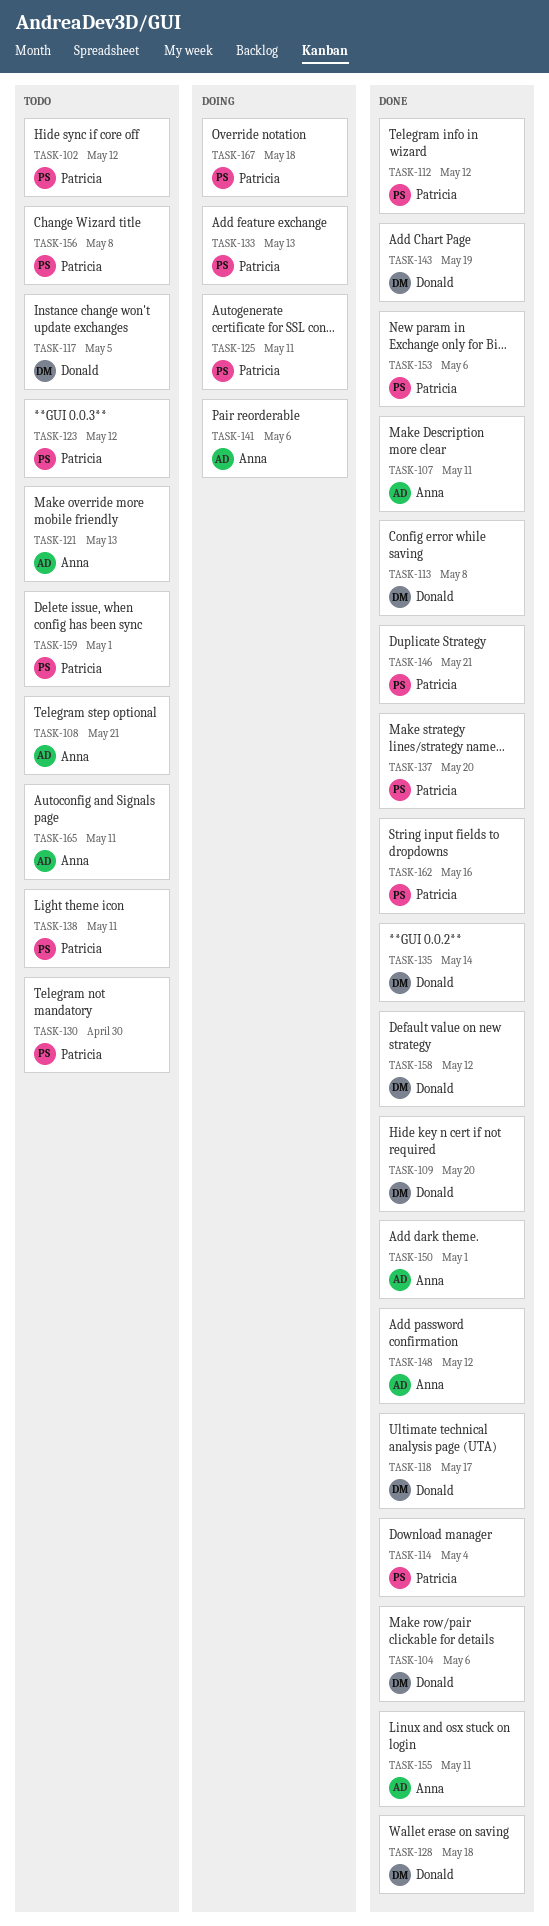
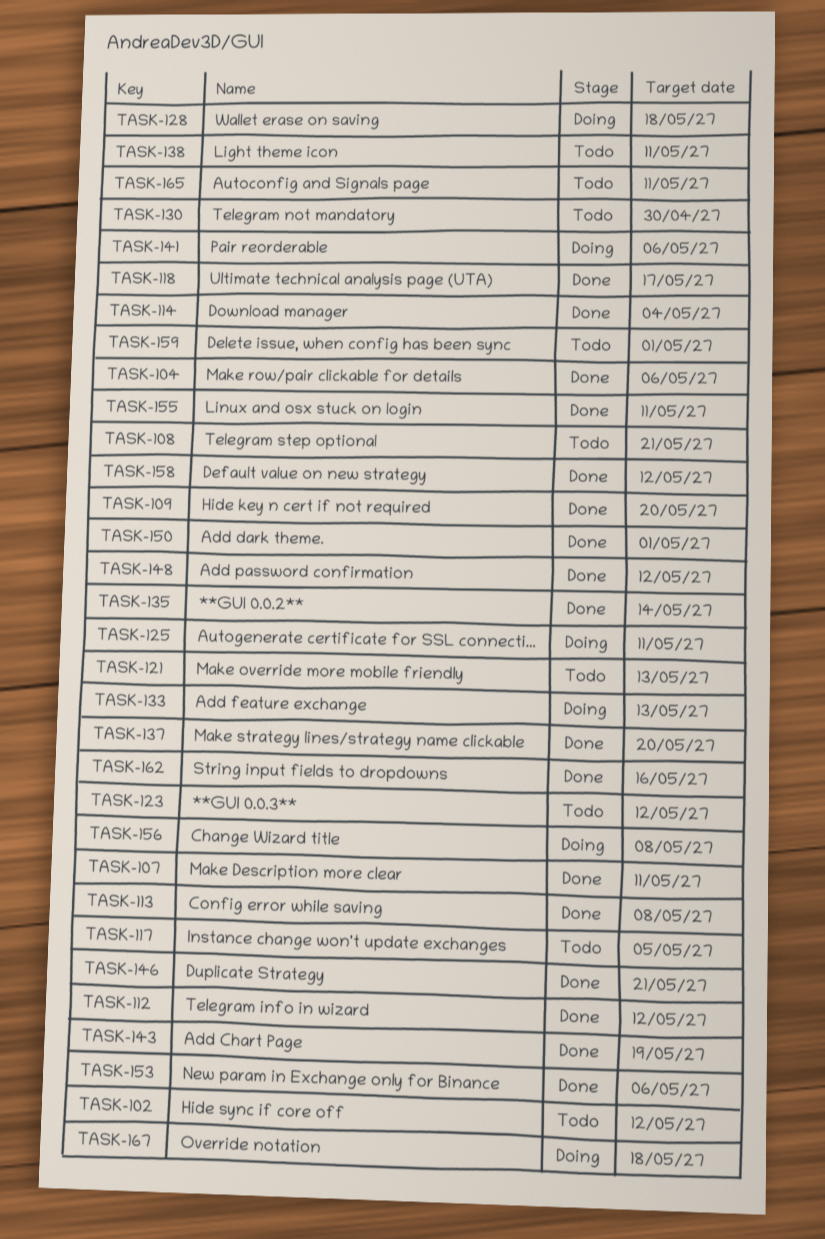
TASK-128, status: Done -> Doing
TASK-156, status: Todo -> Doing

